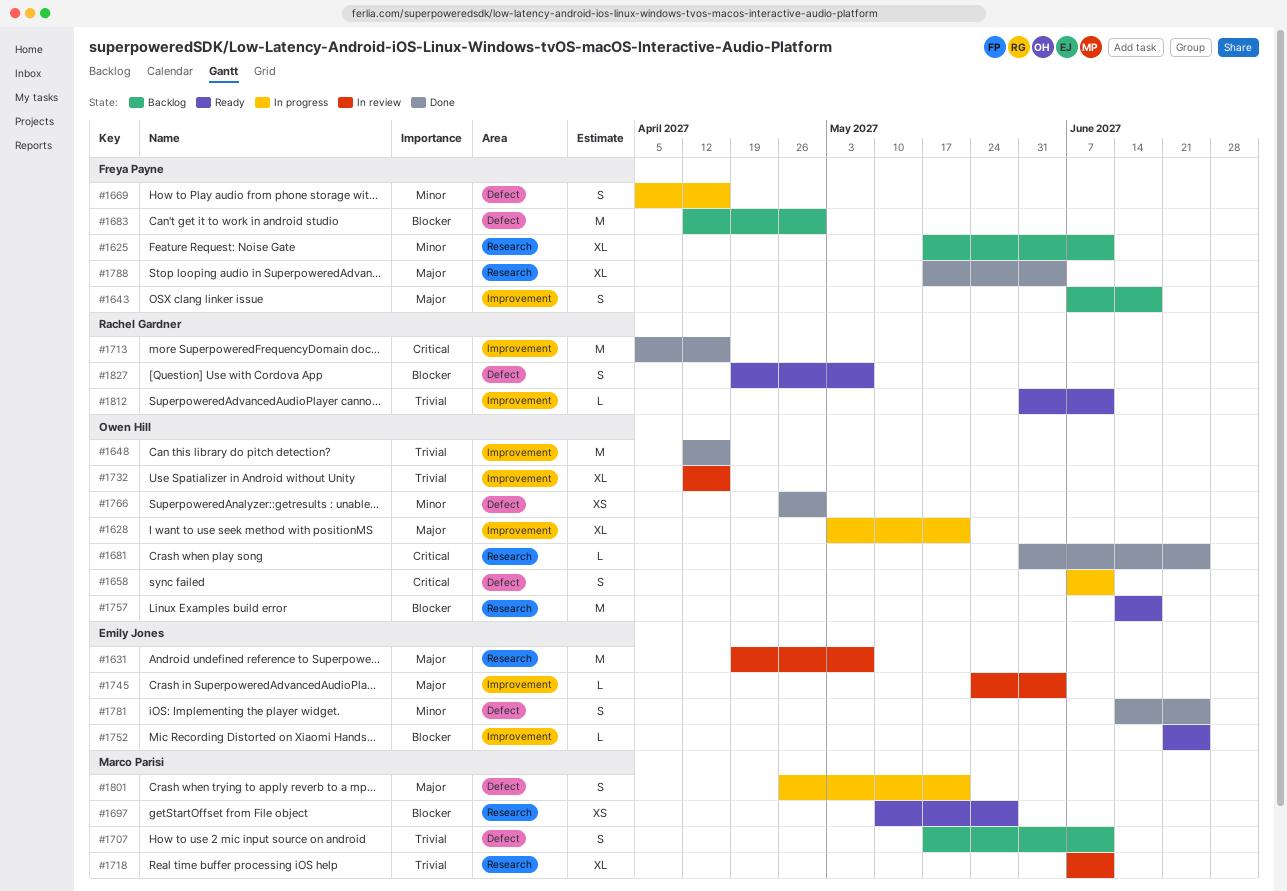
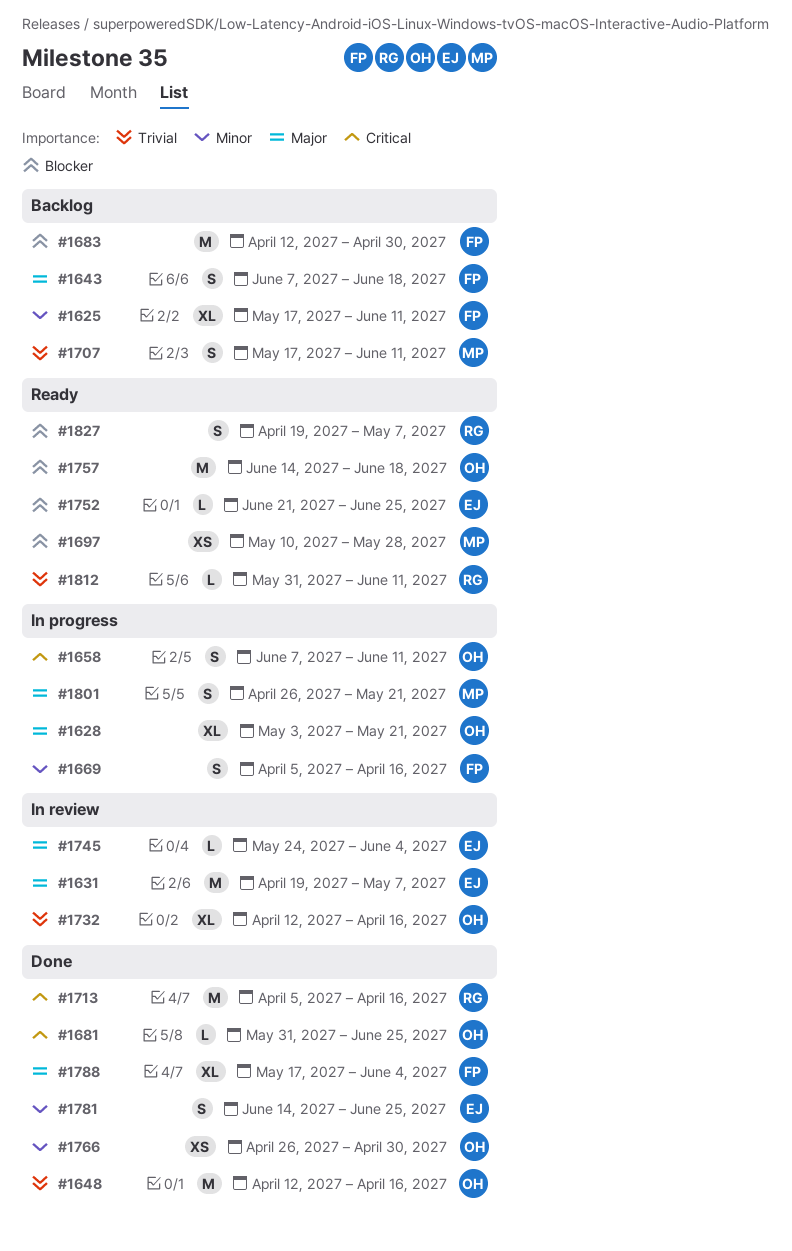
#1718: present -> none

